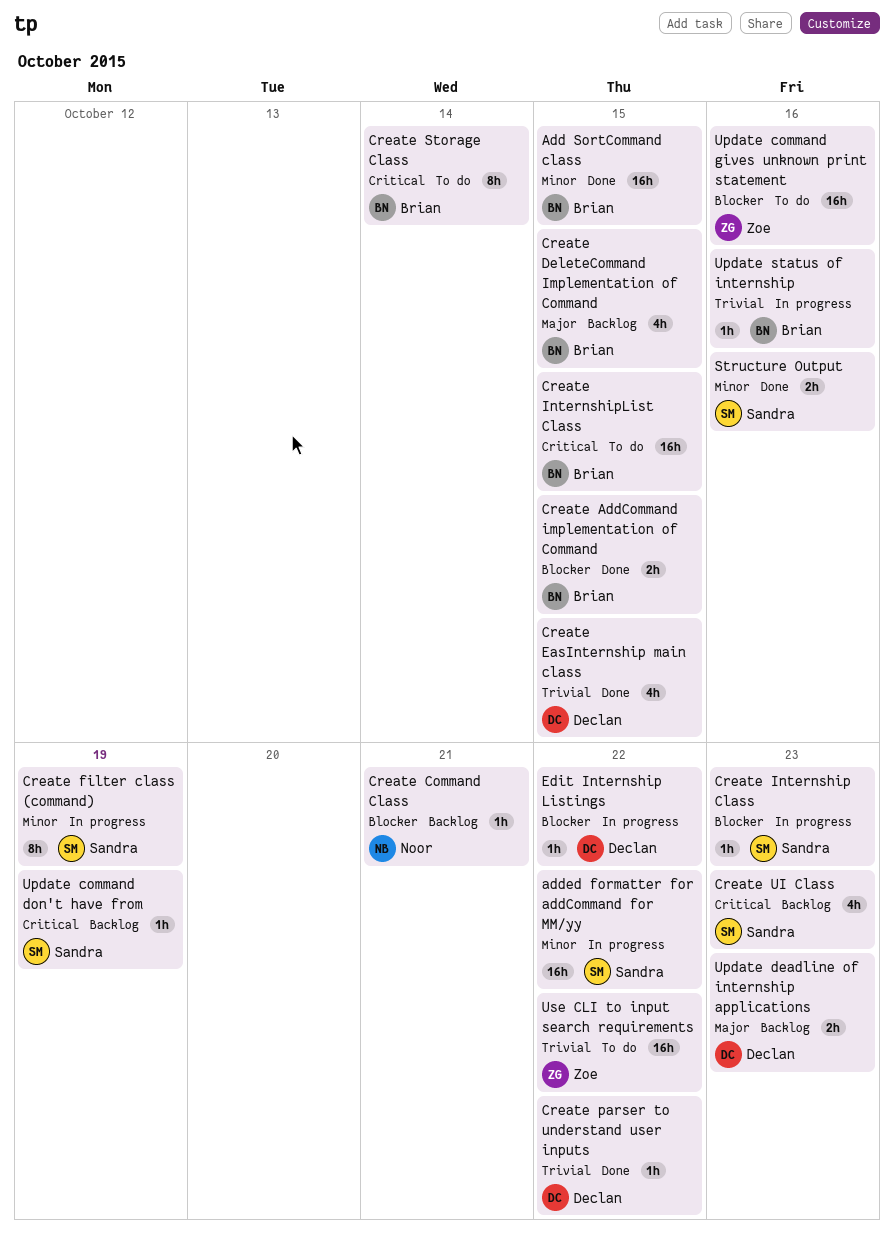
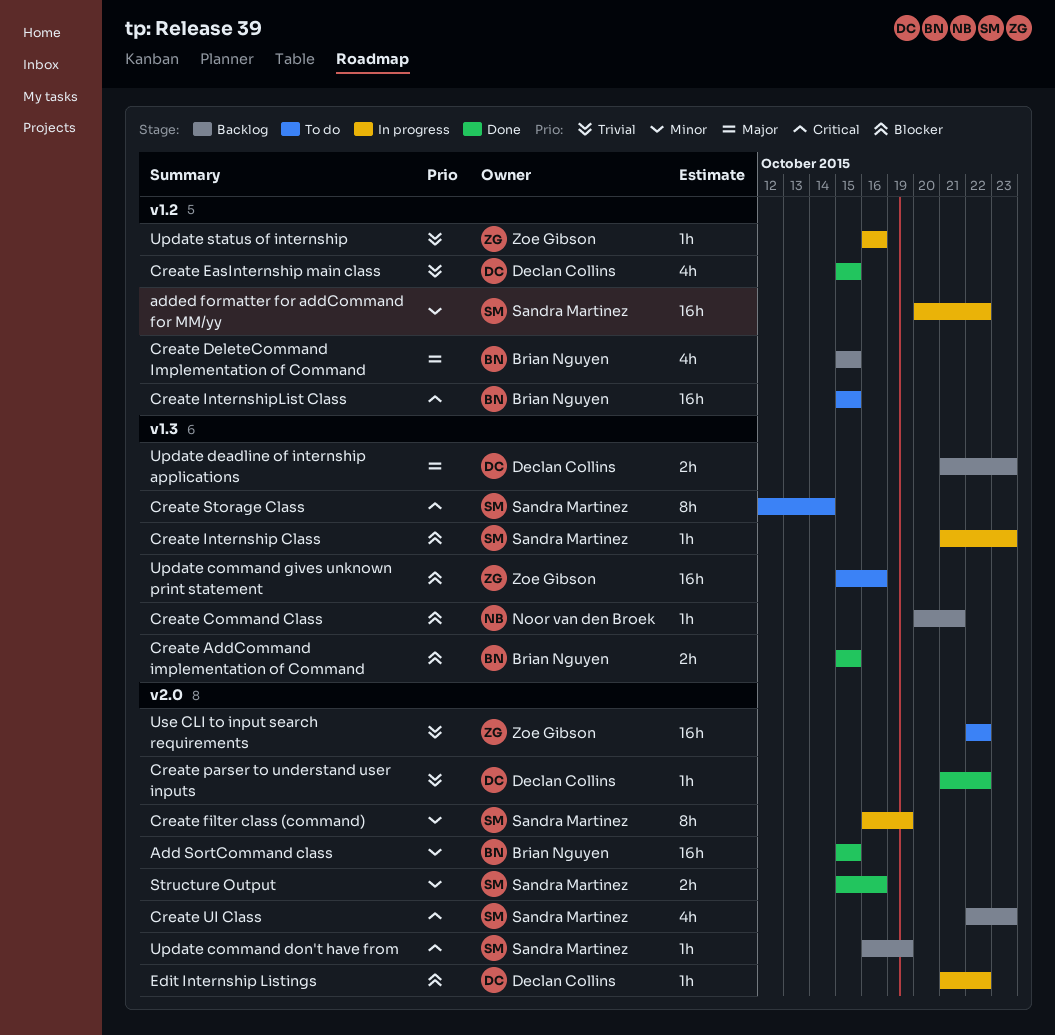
Create Storage Class, owner: Brian Nguyen -> Sandra Martinez
Update status of internship, owner: Brian Nguyen -> Zoe Gibson

